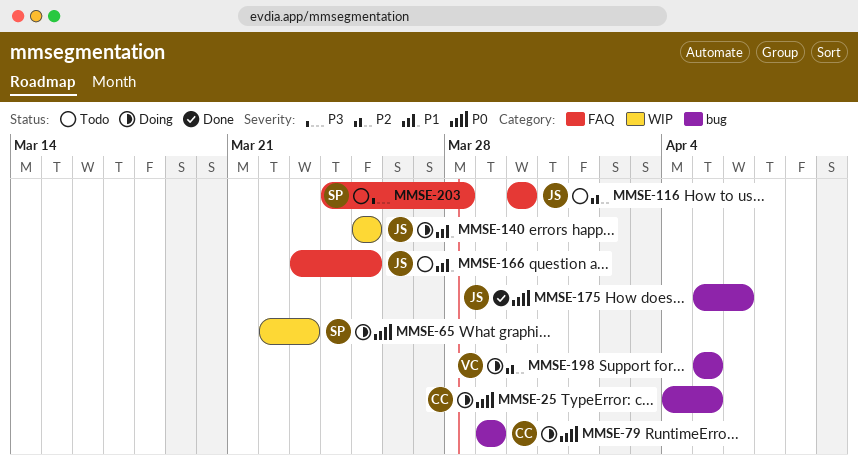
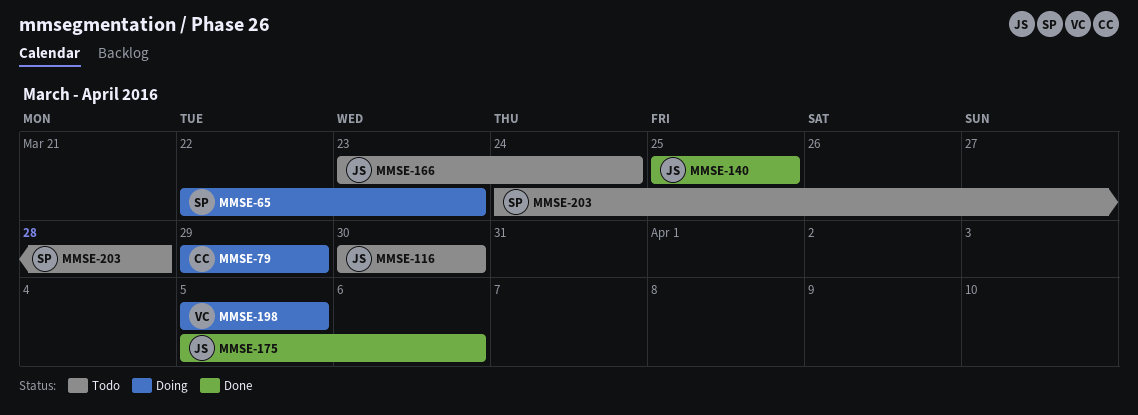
MMSE-25: present -> none
MMSE-140, status: Doing -> Done
MMSE-166, due: Mar 25 -> Mar 24

